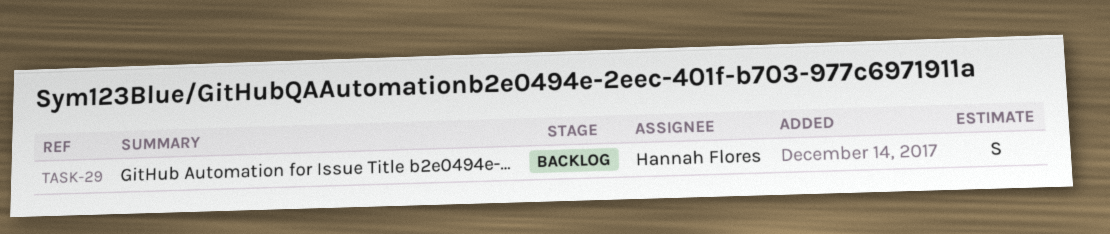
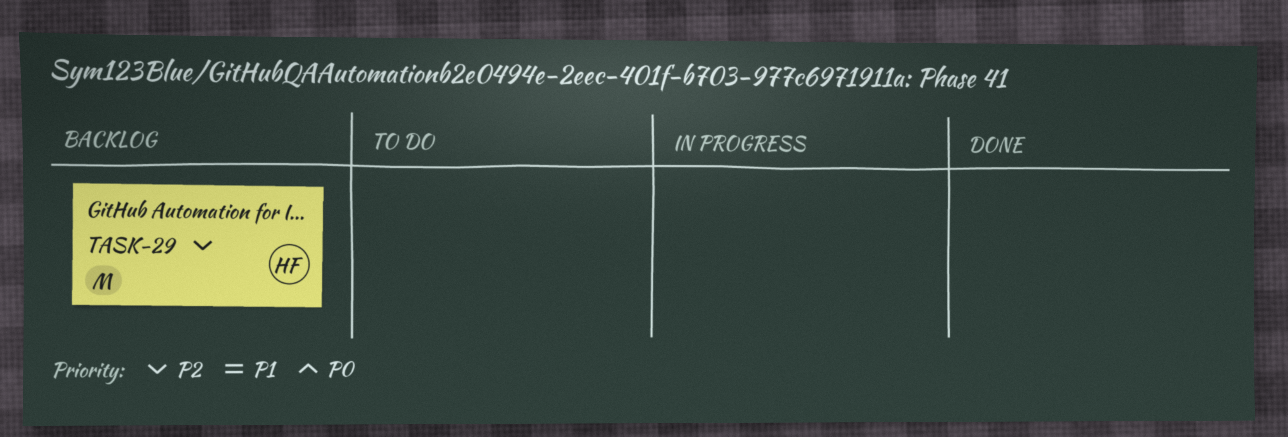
TASK-29, estimate: S -> M

